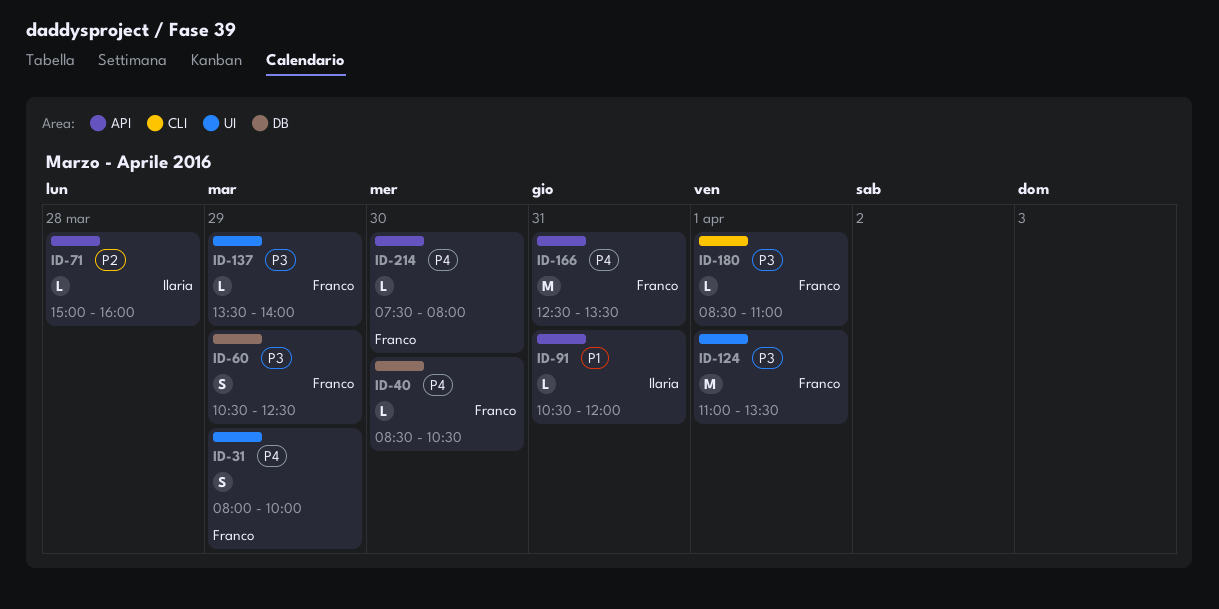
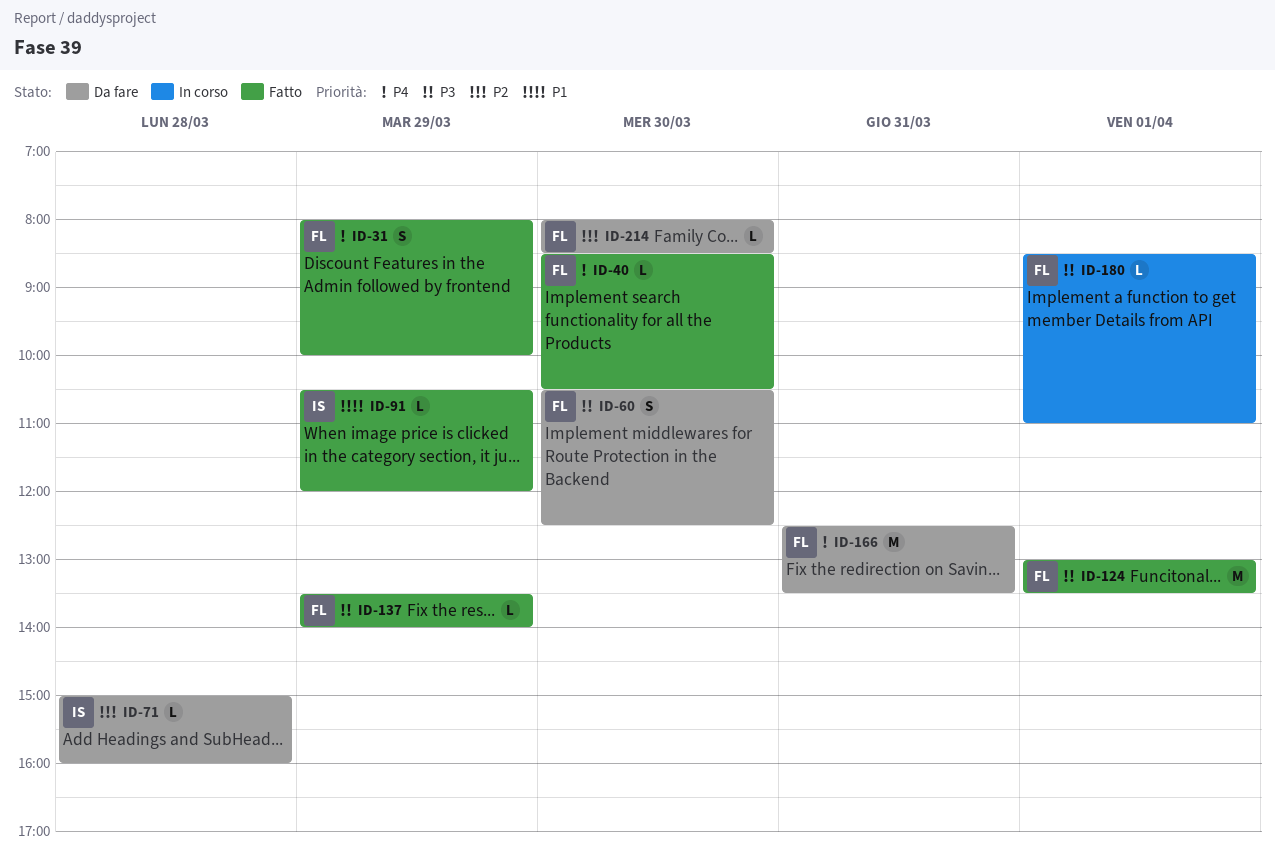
ID-60, day: Mar 29 -> Mar 30
ID-91, day: Mar 31 -> Mar 29
ID-124, begins: 11:00 -> 13:00
ID-214, priority: P4 -> P2
ID-214, begins: 07:30 -> 08:00
ID-214, ends: 08:00 -> 08:30

